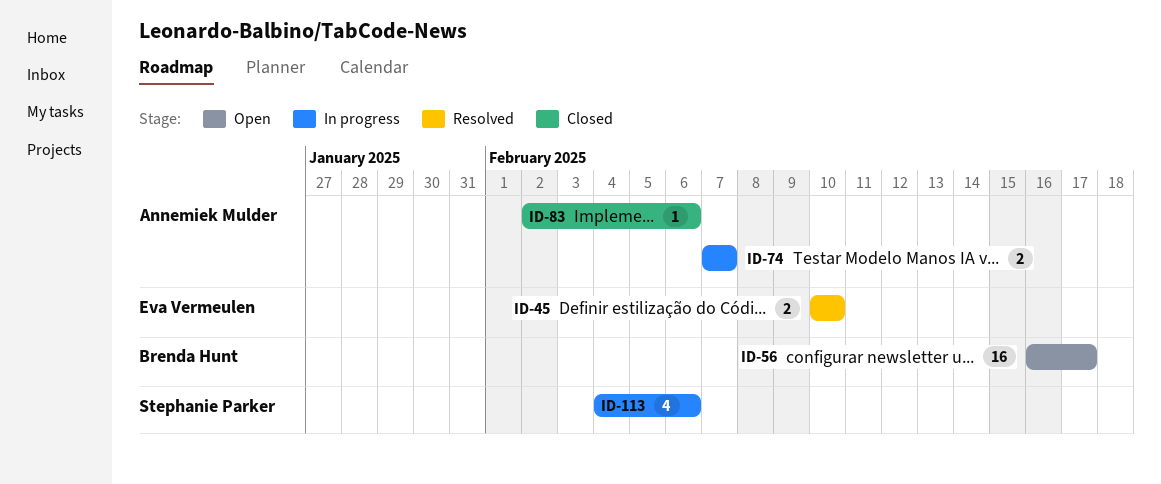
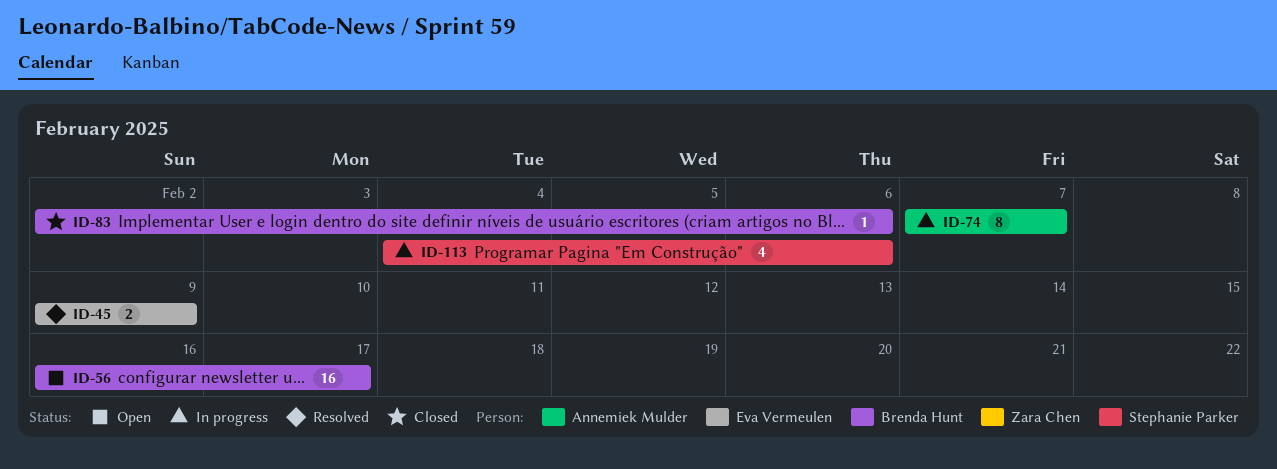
ID-45, start: Feb 10 -> Feb 9
ID-45, due: Feb 10 -> Feb 9
ID-74, estimate: 2 -> 8
ID-83, owner: Annemiek Mulder -> Brenda Hunt

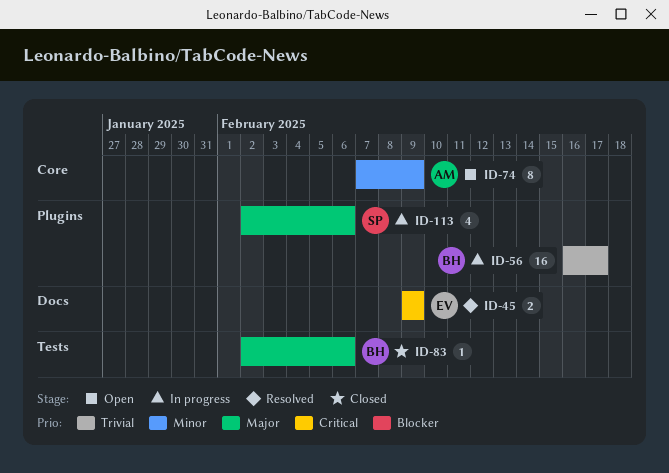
ID-56, status: Open -> In progress
ID-74, status: In progress -> Open
ID-74, due: Feb 7 -> Feb 9
ID-113, start: Feb 4 -> Feb 2

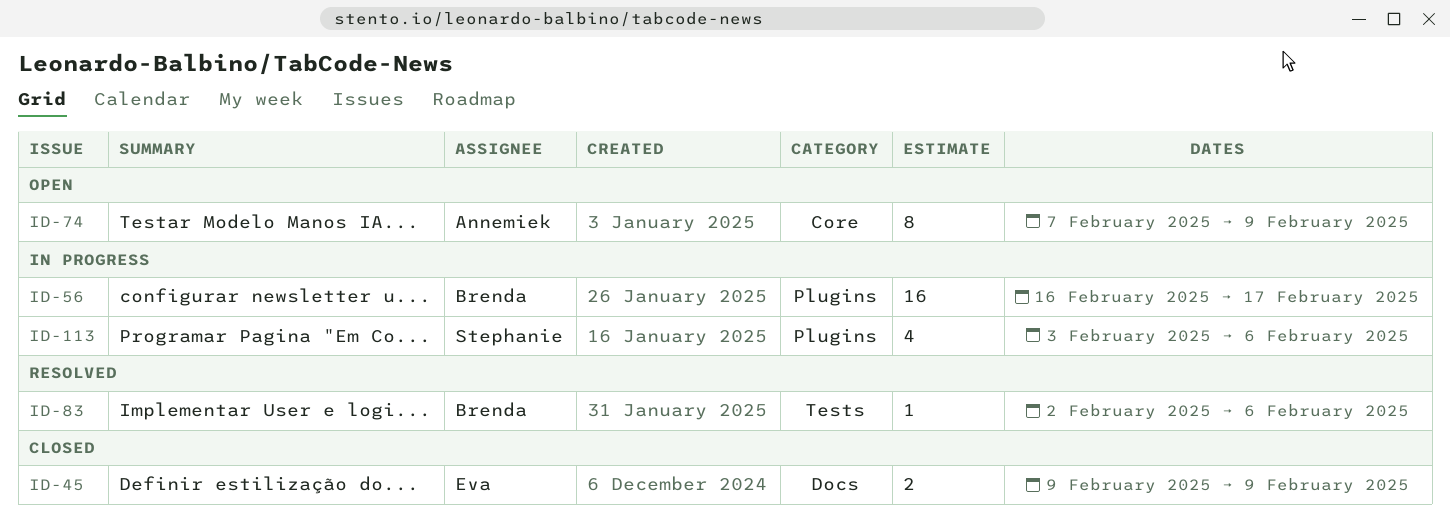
ID-45, status: Resolved -> Closed
ID-83, status: Closed -> Resolved
ID-113, start: Feb 2 -> Feb 3

